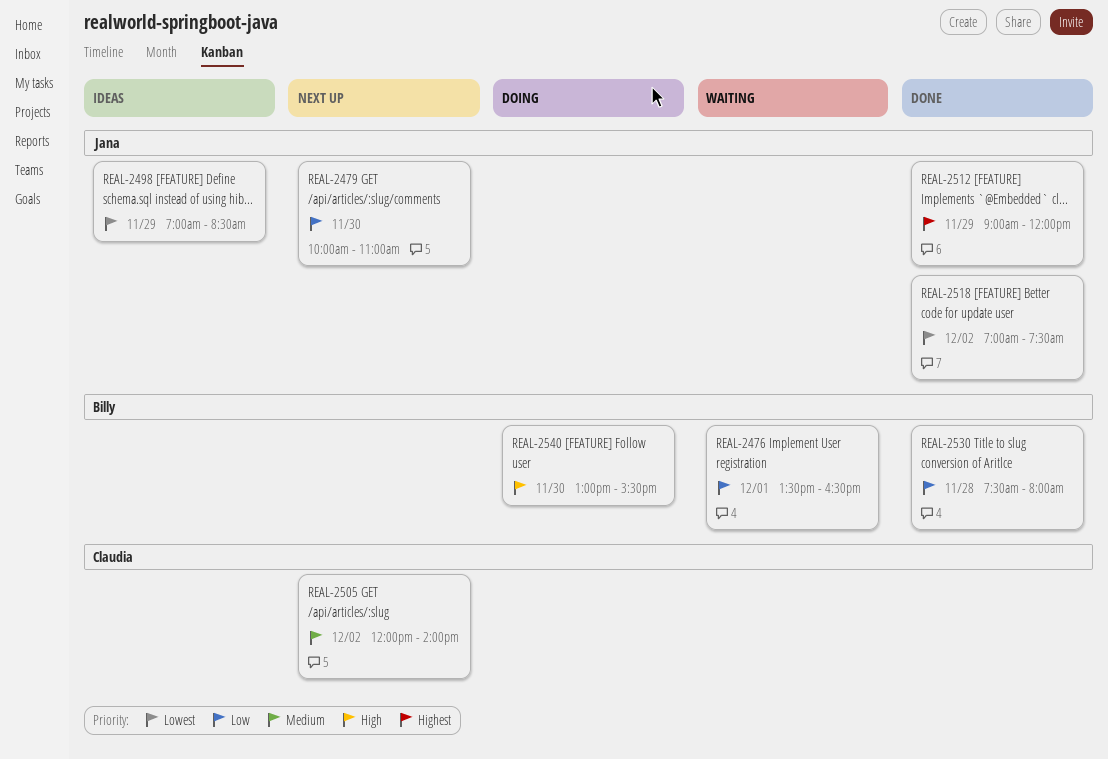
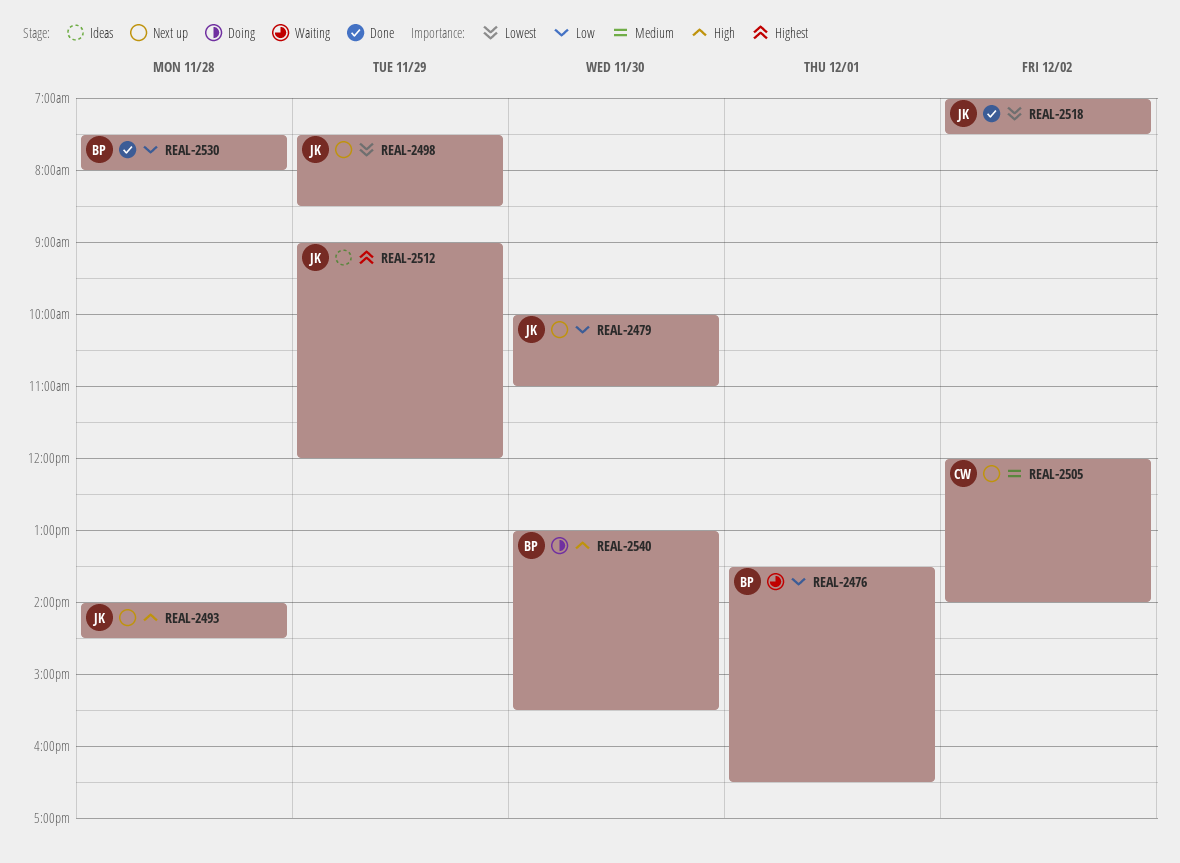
REAL-2493: none -> present
REAL-2498, status: Ideas -> Next up
REAL-2498, begins: 07:00 -> 07:30
REAL-2512, status: Done -> Ideas

